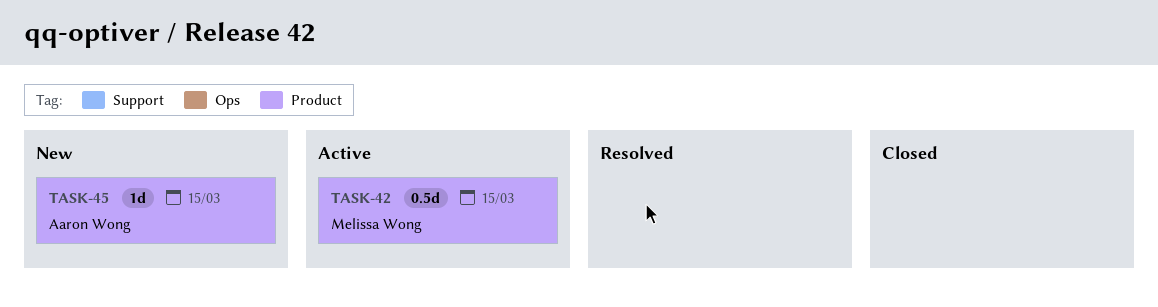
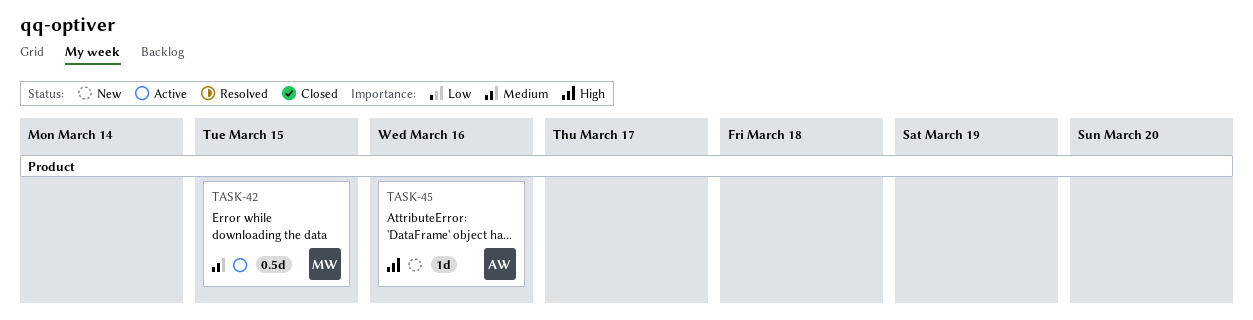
TASK-45, due: Mar 15 -> Mar 16

